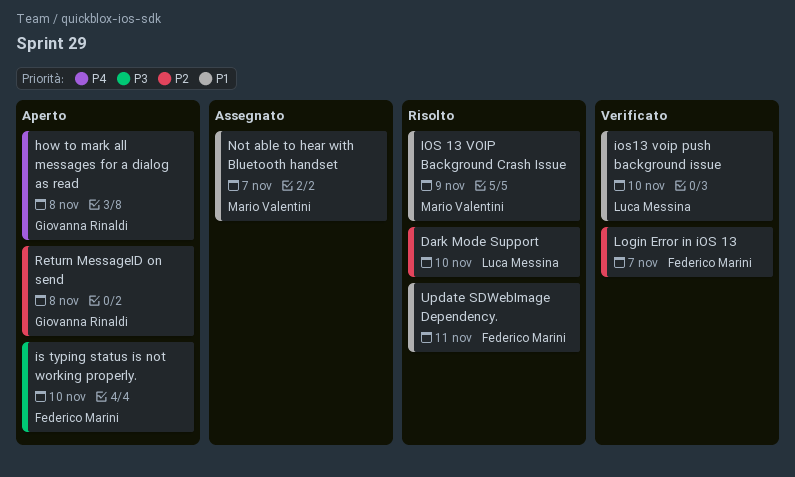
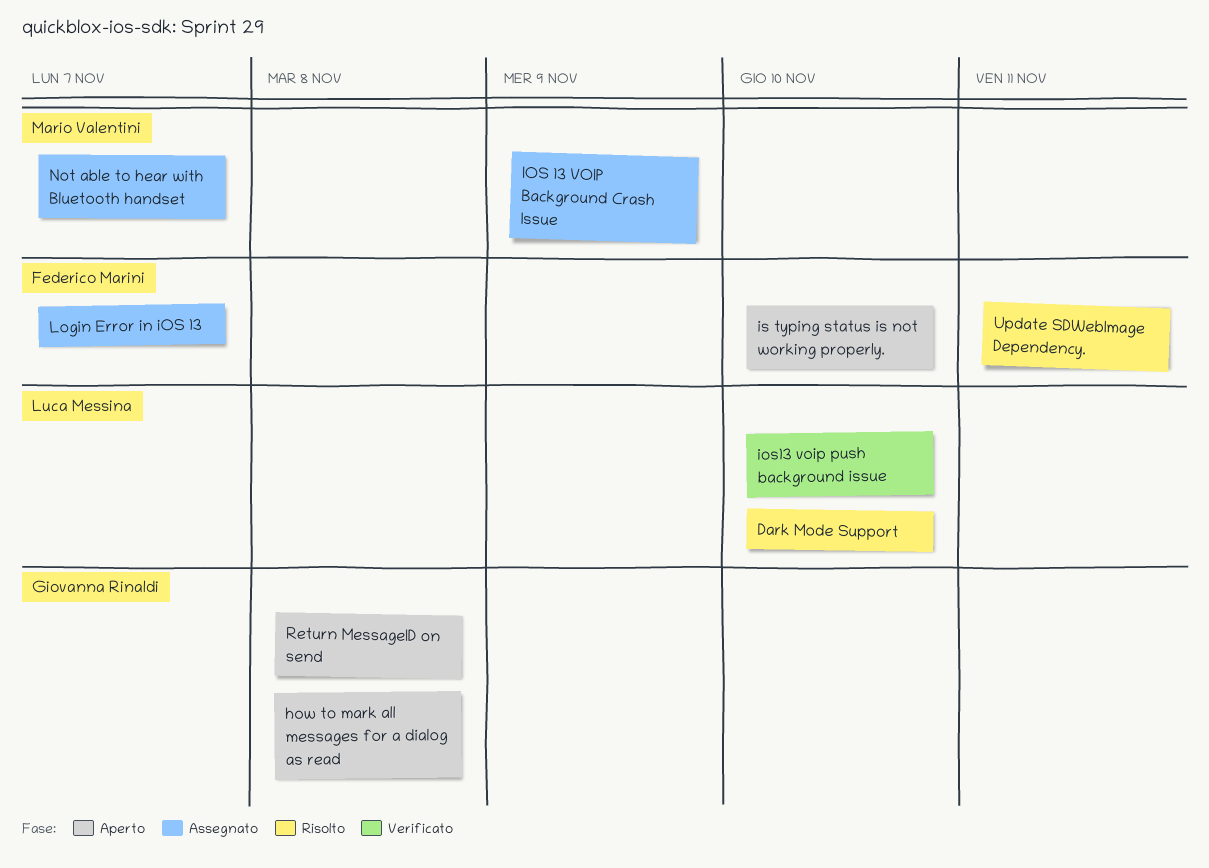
IOS 13 VOIP Background Crash Issue, status: Risolto -> Assegnato
Login Error in iOS 13, status: Verificato -> Assegnato

